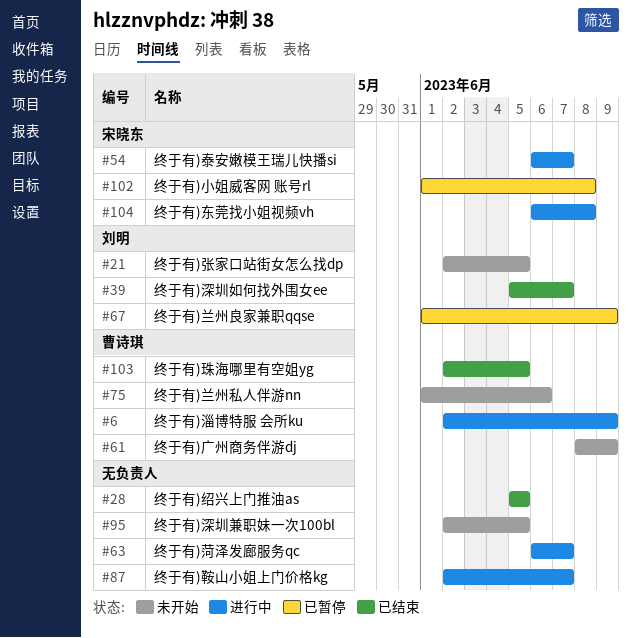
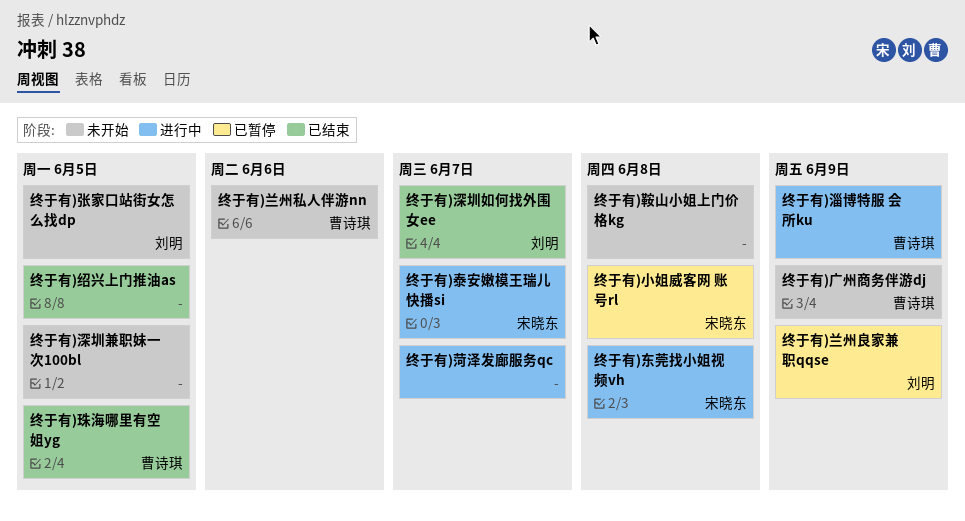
终于有)鞍山小姐上门价格kg, status: 进行中 -> 未开始
终于有)鞍山小姐上门价格kg, due: Jun 7 -> Jun 8

